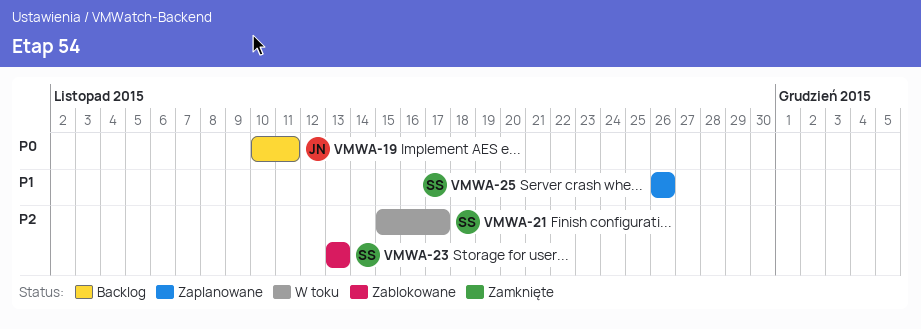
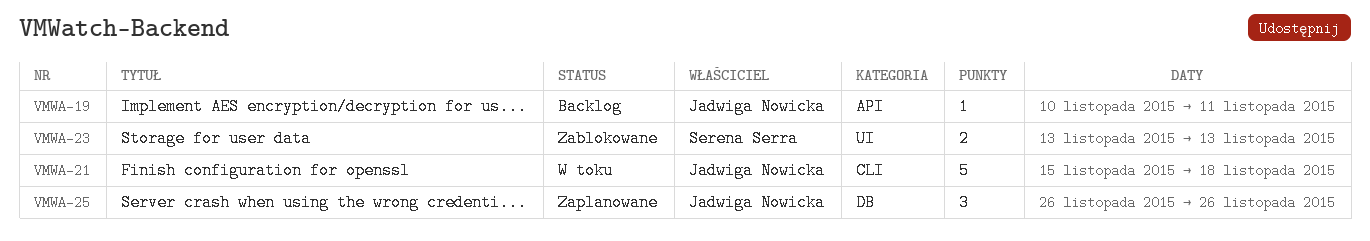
VMWA-21, owner: Serena Serra -> Jadwiga Nowicka
VMWA-21, due: Nov 17 -> Nov 18
VMWA-25, owner: Serena Serra -> Jadwiga Nowicka

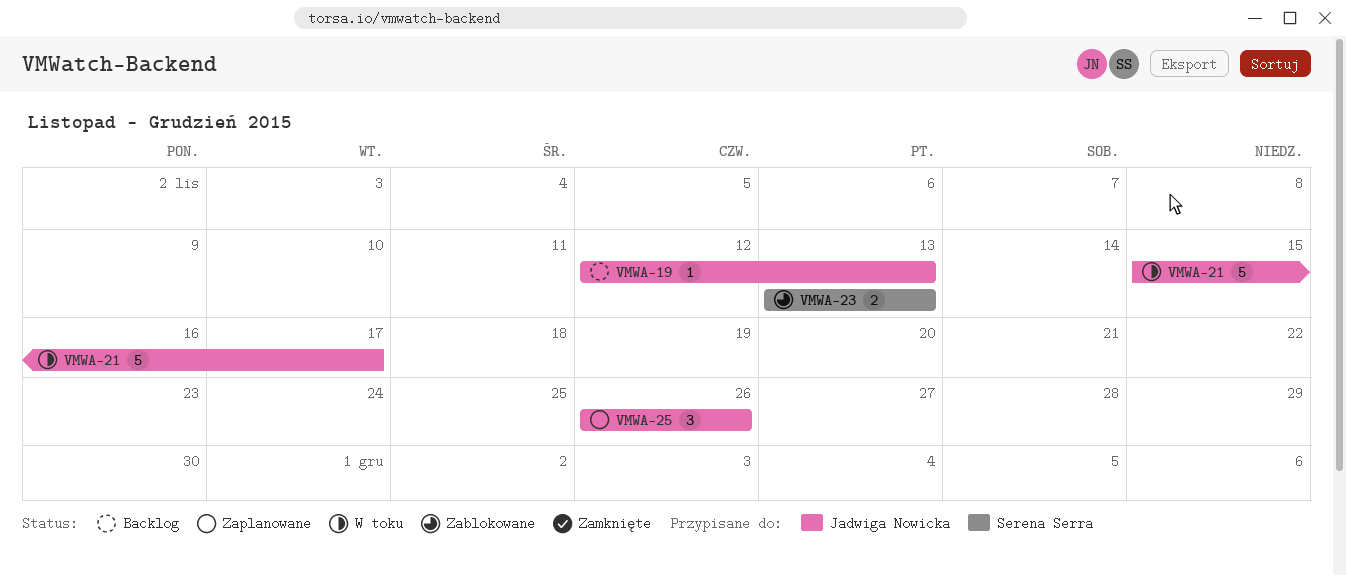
VMWA-19, start: Nov 10 -> Nov 12
VMWA-19, due: Nov 11 -> Nov 13
VMWA-21, due: Nov 18 -> Nov 17

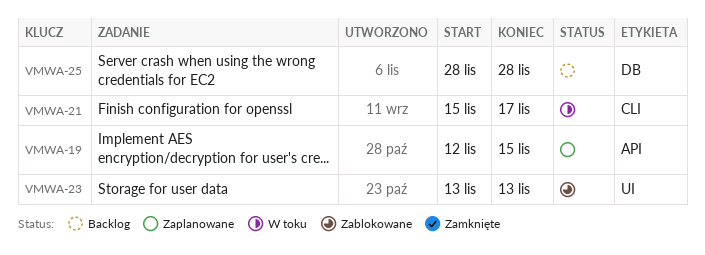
VMWA-19, status: Backlog -> Zaplanowane
VMWA-19, due: Nov 13 -> Nov 15
VMWA-25, status: Zaplanowane -> Backlog
VMWA-25, start: Nov 26 -> Nov 28
VMWA-25, due: Nov 26 -> Nov 28

